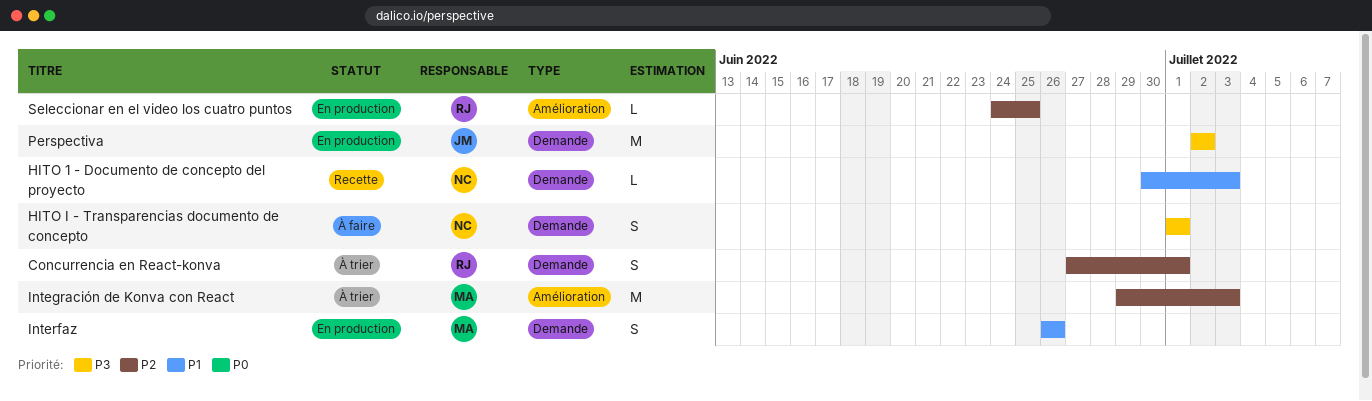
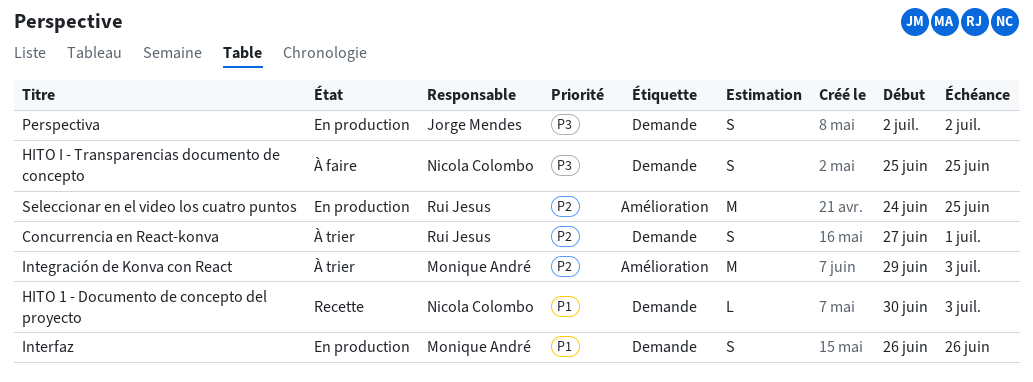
HITO I - Transparencias documento de concepto, start: Jul 1 -> Jun 25
HITO I - Transparencias documento de concepto, due: Jul 1 -> Jun 25
Perspectiva, estimate: M -> S
Seleccionar en el video los cuatro puntos, estimate: L -> M

